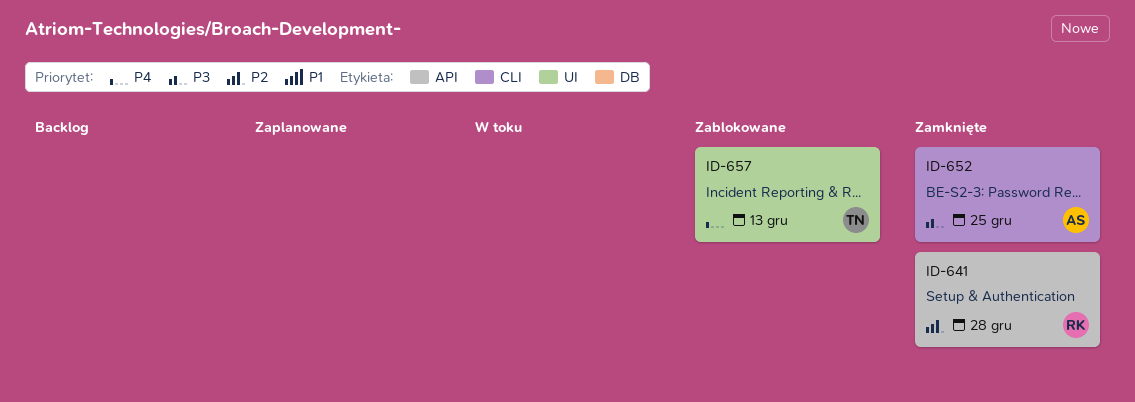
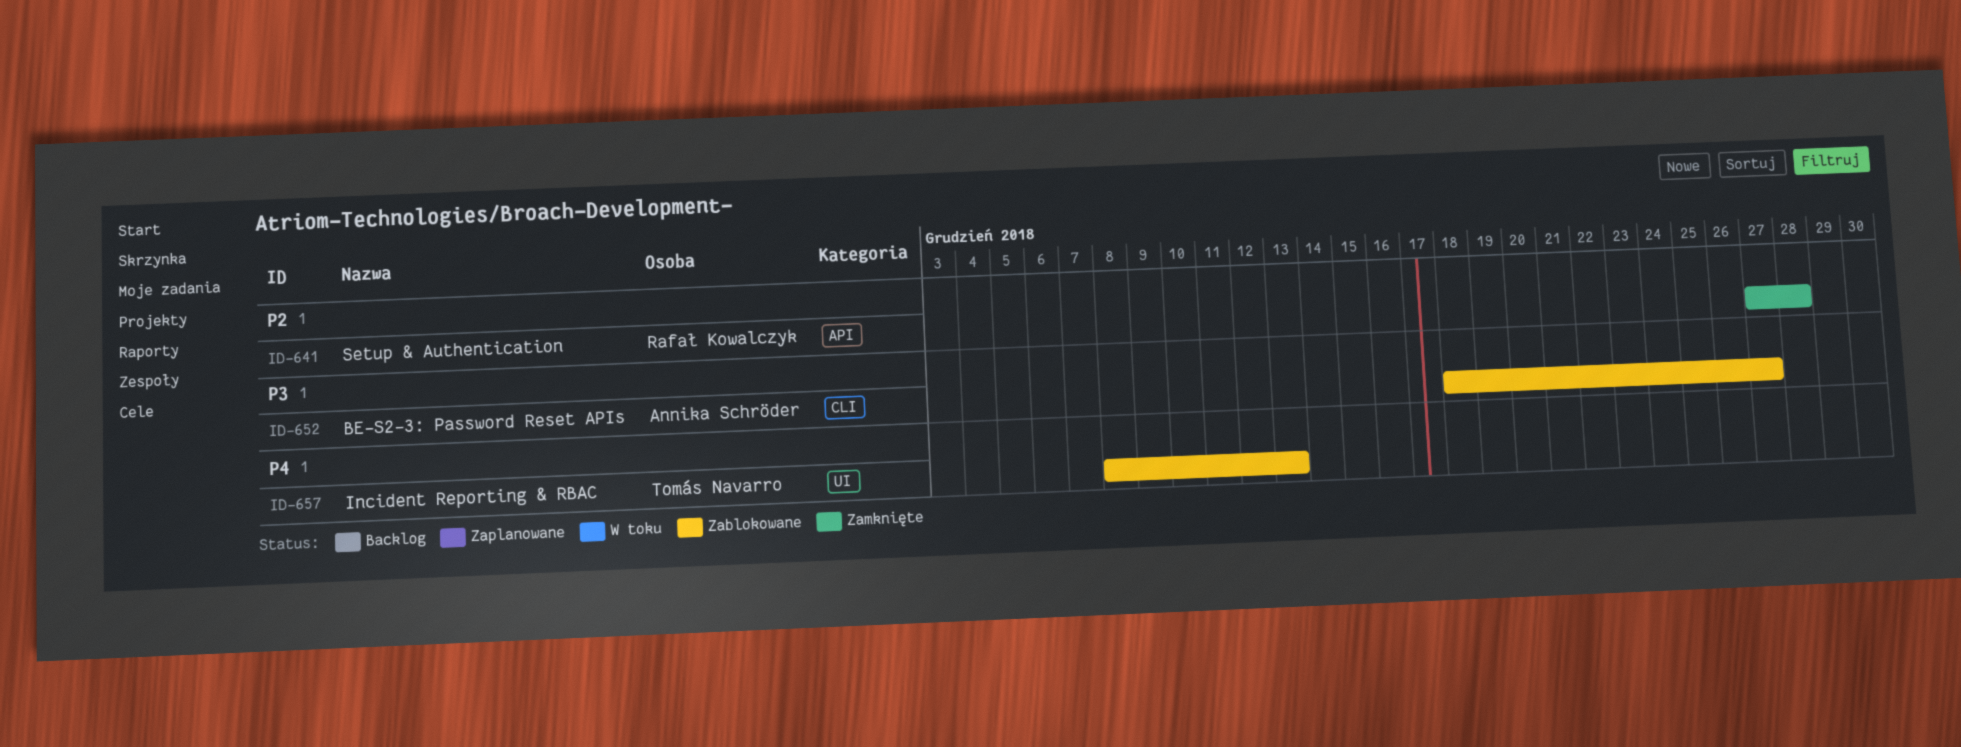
ID-652, status: Zamknięte -> Zablokowane
ID-652, due: Dec 25 -> Dec 27

